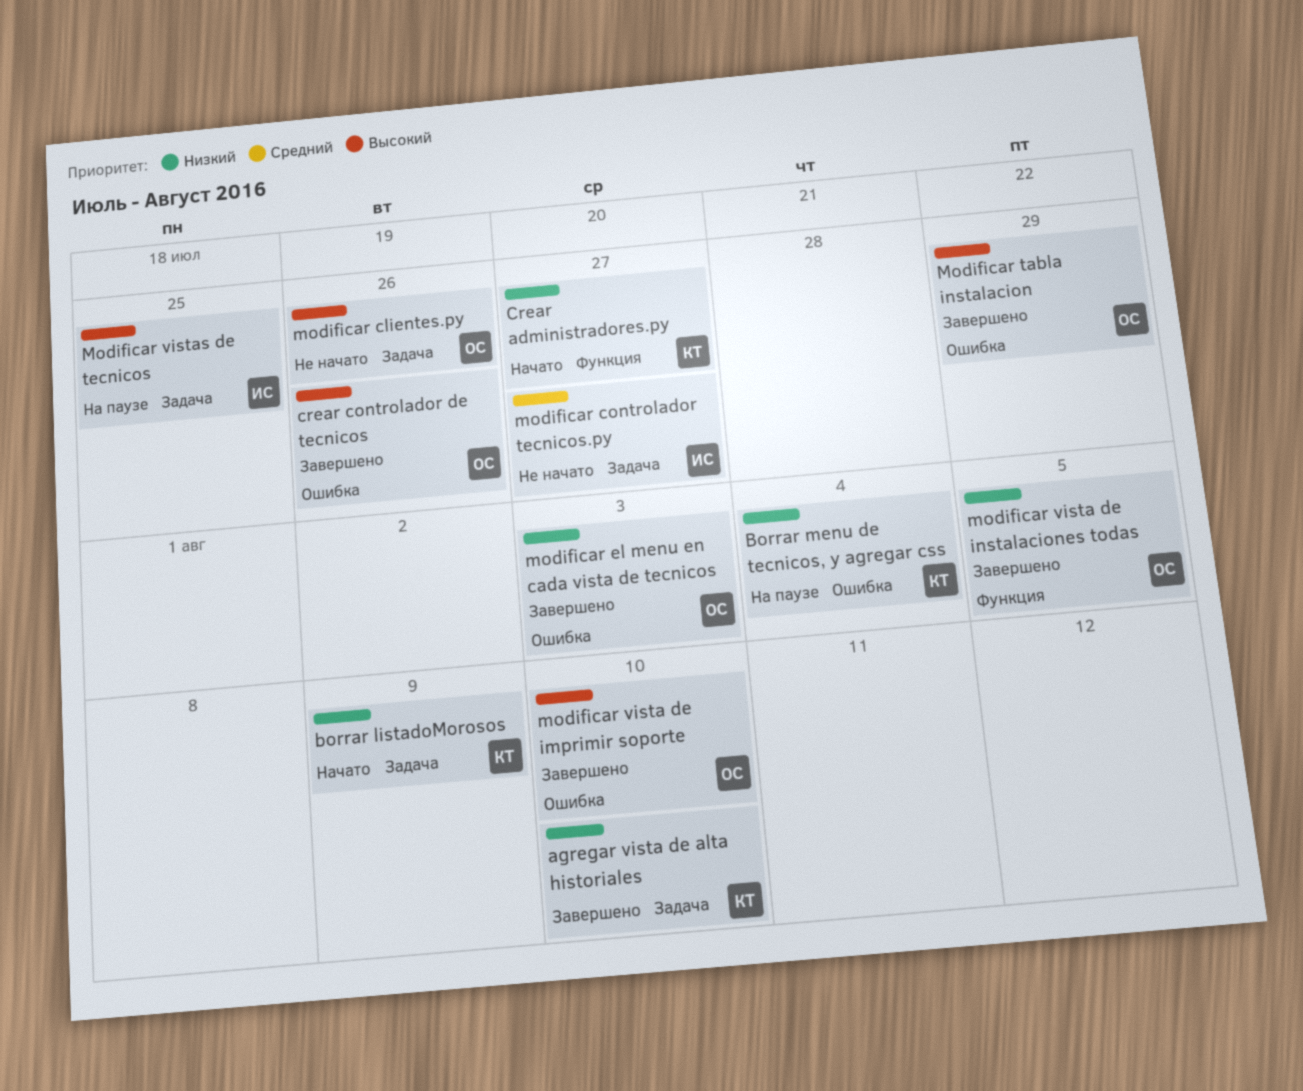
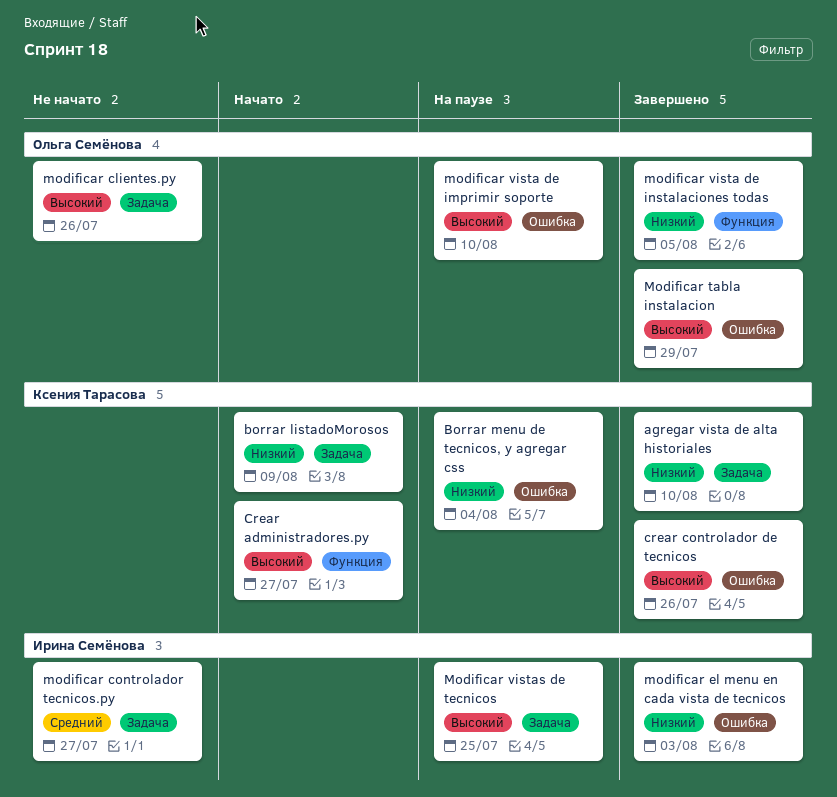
Crear administradores.py, priority: Низкий -> Высокий
crear controlador de tecnicos, owner: Ольга Семёнова -> Ксения Тарасова
modificar el menu en cada vista de tecnicos, owner: Ольга Семёнова -> Ирина Семёнова
modificar vista de imprimir soporte, status: Завершено -> На паузе

